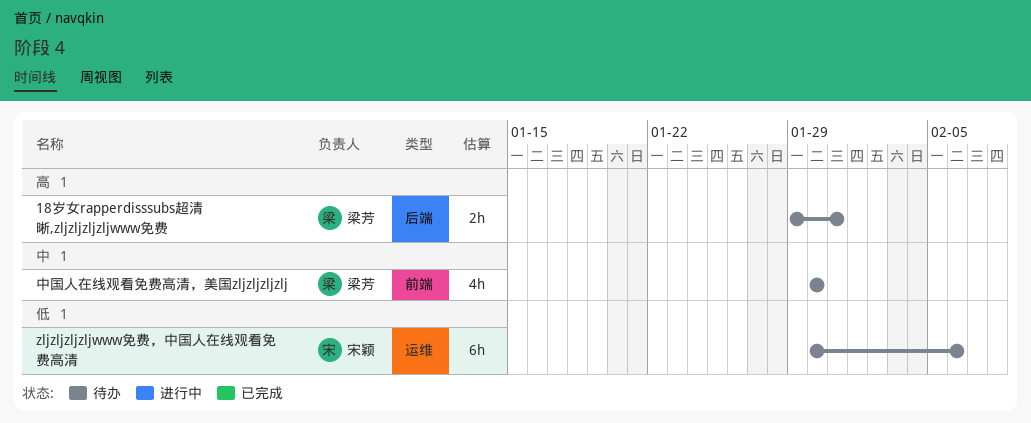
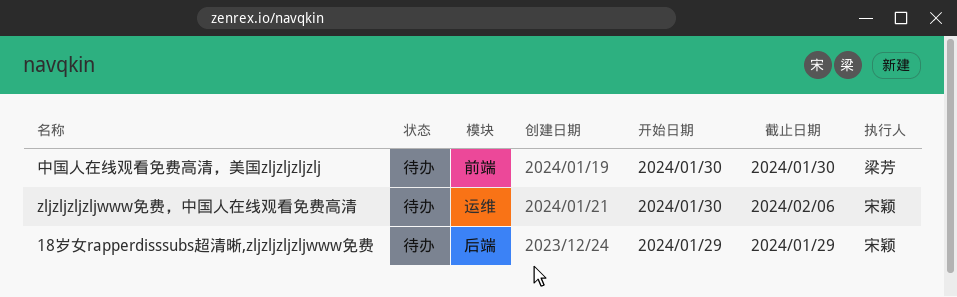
18岁女rapperdisssubs超清晰,zljzljzljzljwww免费, owner: 梁芳 -> 宋颖
18岁女rapperdisssubs超清晰,zljzljzljzljwww免费, due: Jan 31 -> Jan 29

